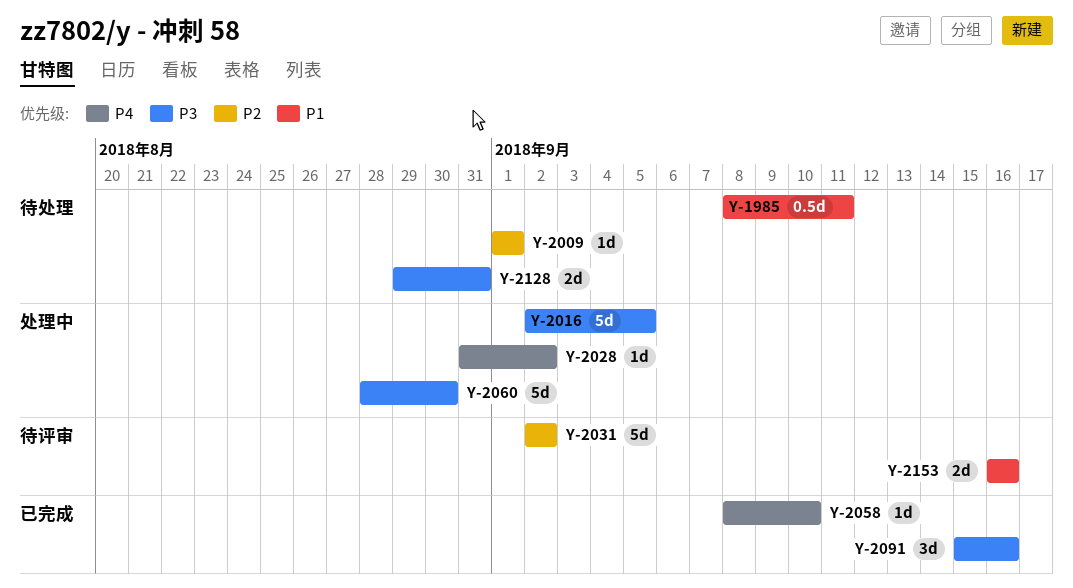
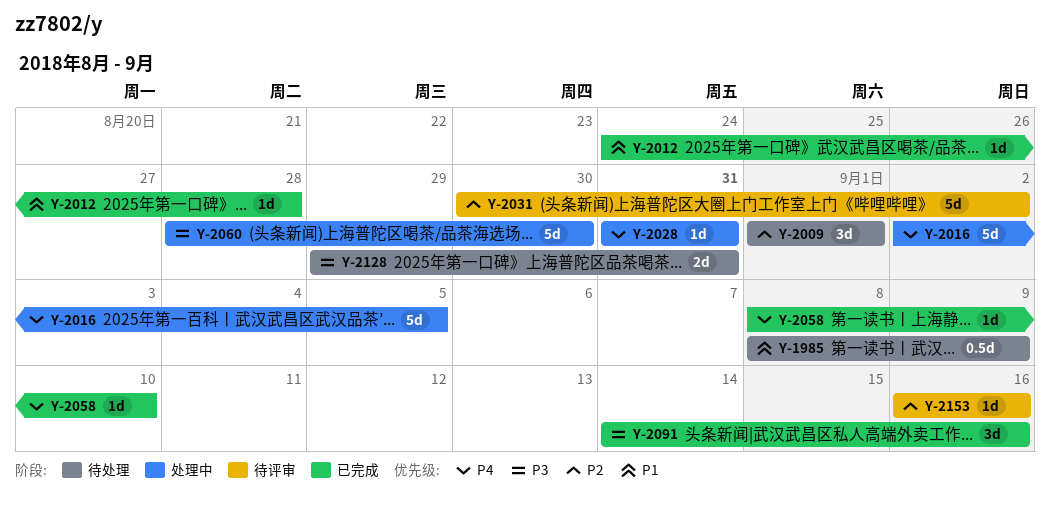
Y-1985, due: Sep 11 -> Sep 9
Y-2009, estimate: 1d -> 3d
Y-2012: none -> present
Y-2016, priority: P3 -> P4
Y-2028, due: Sep 2 -> Aug 31
Y-2031, start: Sep 2 -> Aug 30
Y-2091, start: Sep 15 -> Sep 14
Y-2153, priority: P1 -> P2
Y-2153, estimate: 2d -> 1d

